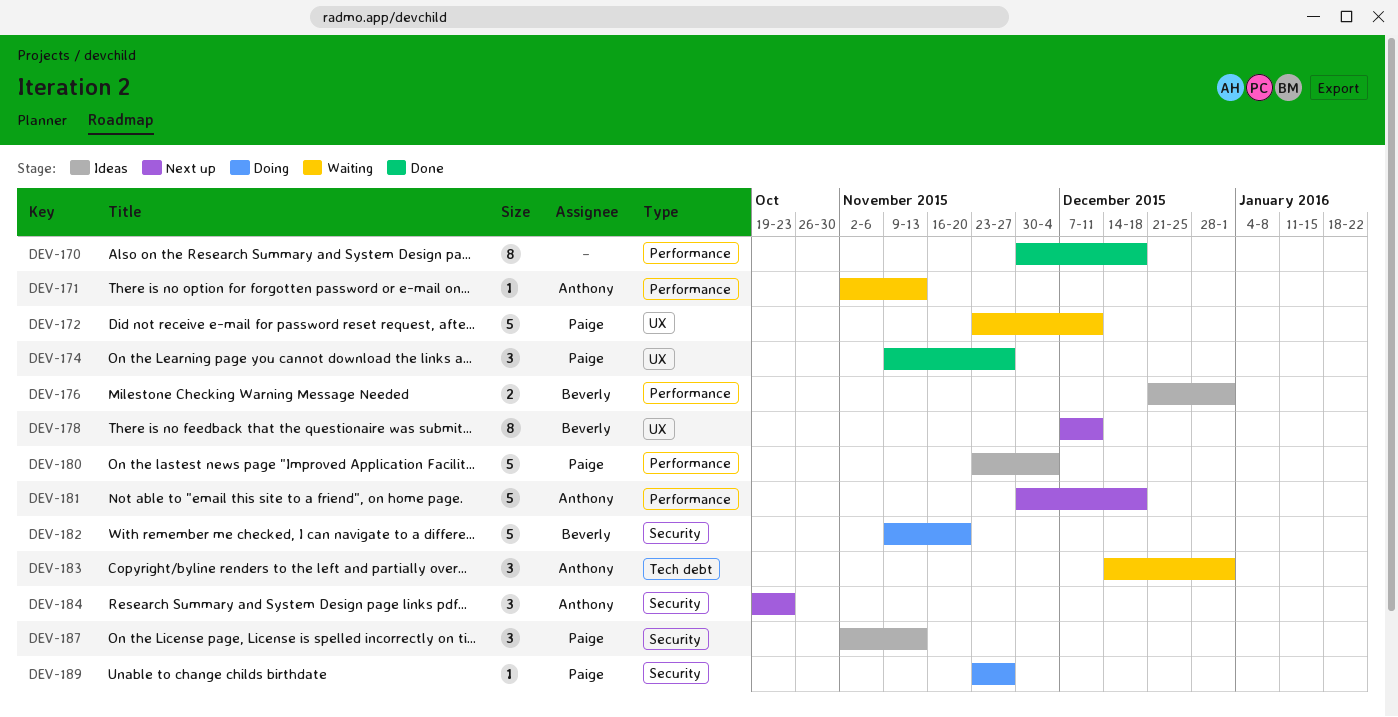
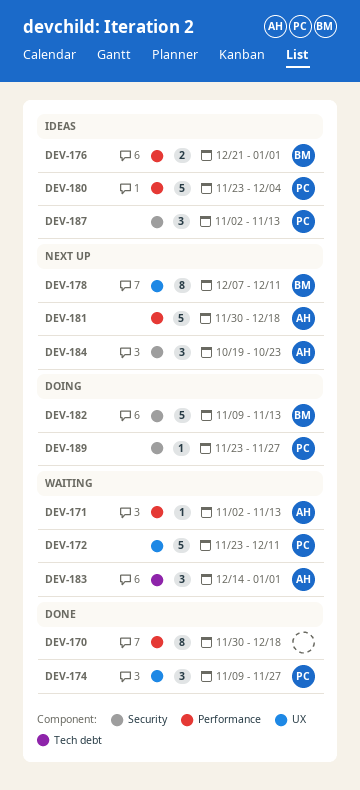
DEV-182, due: Nov 20 -> Nov 13

